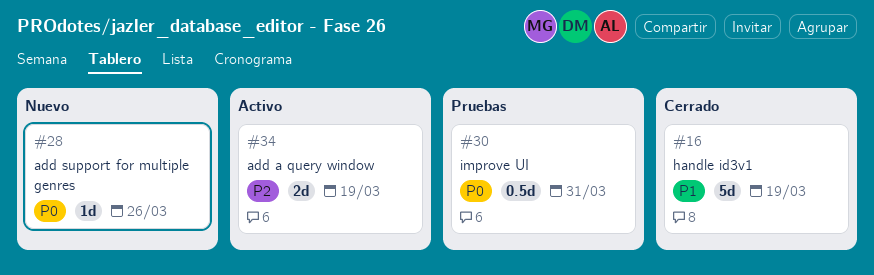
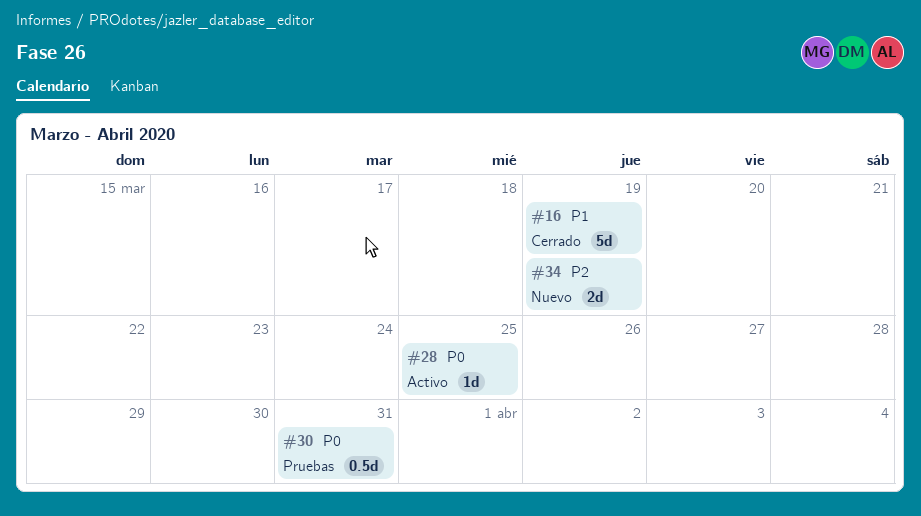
#28, status: Nuevo -> Activo
#28, due: Mar 26 -> Mar 25
#34, status: Activo -> Nuevo

